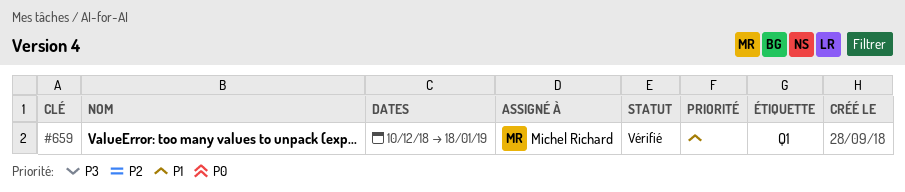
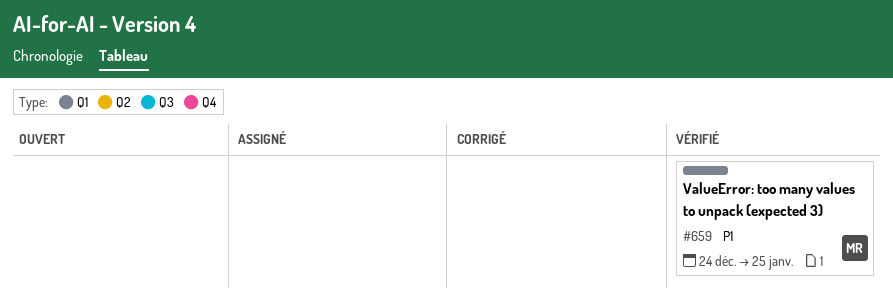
#659, start: Dec 10 -> Dec 24
#659, due: Jan 18 -> Jan 25

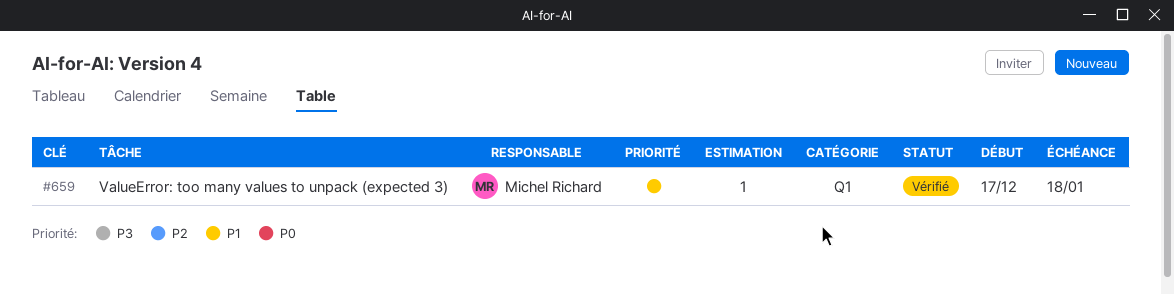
#659, start: Dec 24 -> Dec 17
#659, due: Jan 25 -> Jan 18

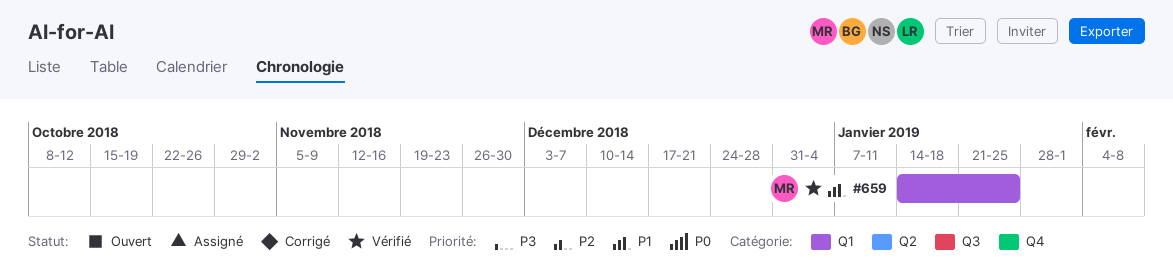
#659, start: Dec 17 -> Jan 14
#659, due: Jan 18 -> Jan 25

